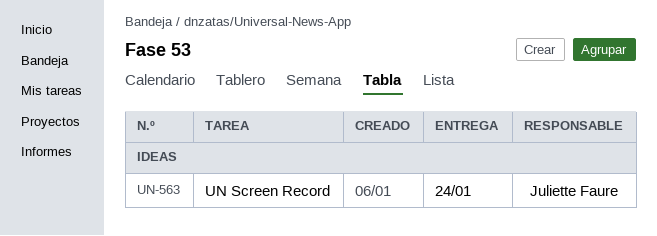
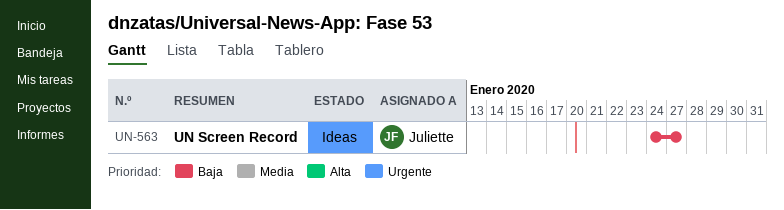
UN-563, due: Jan 24 -> Jan 27

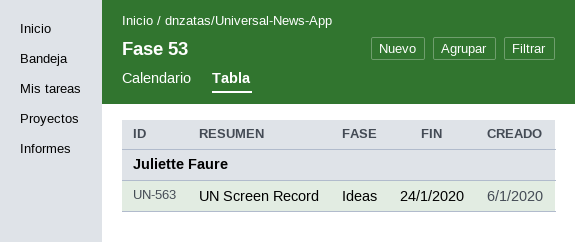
UN-563, due: Jan 27 -> Jan 24

